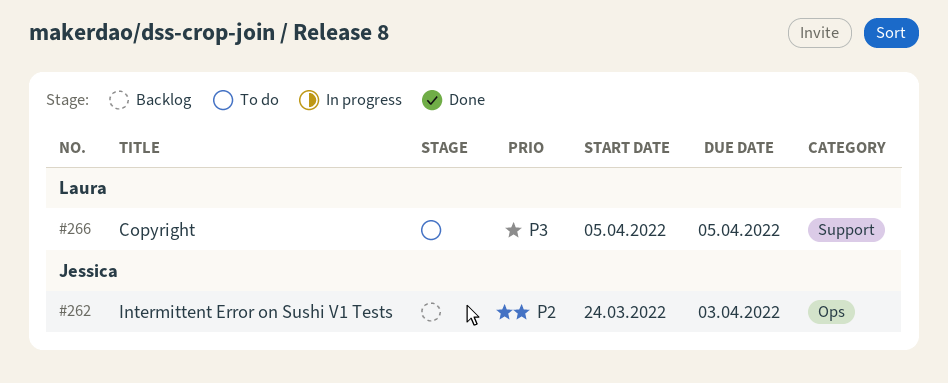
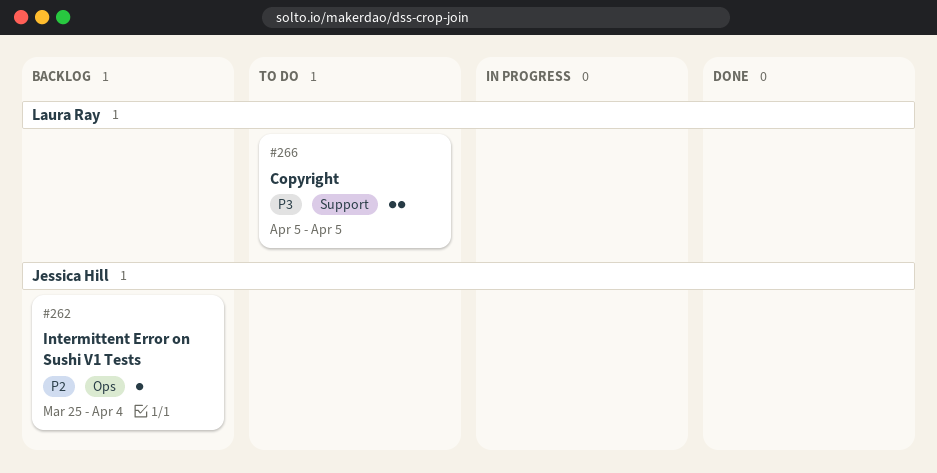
#262, start: Mar 24 -> Mar 25
#262, due: Apr 3 -> Apr 4

